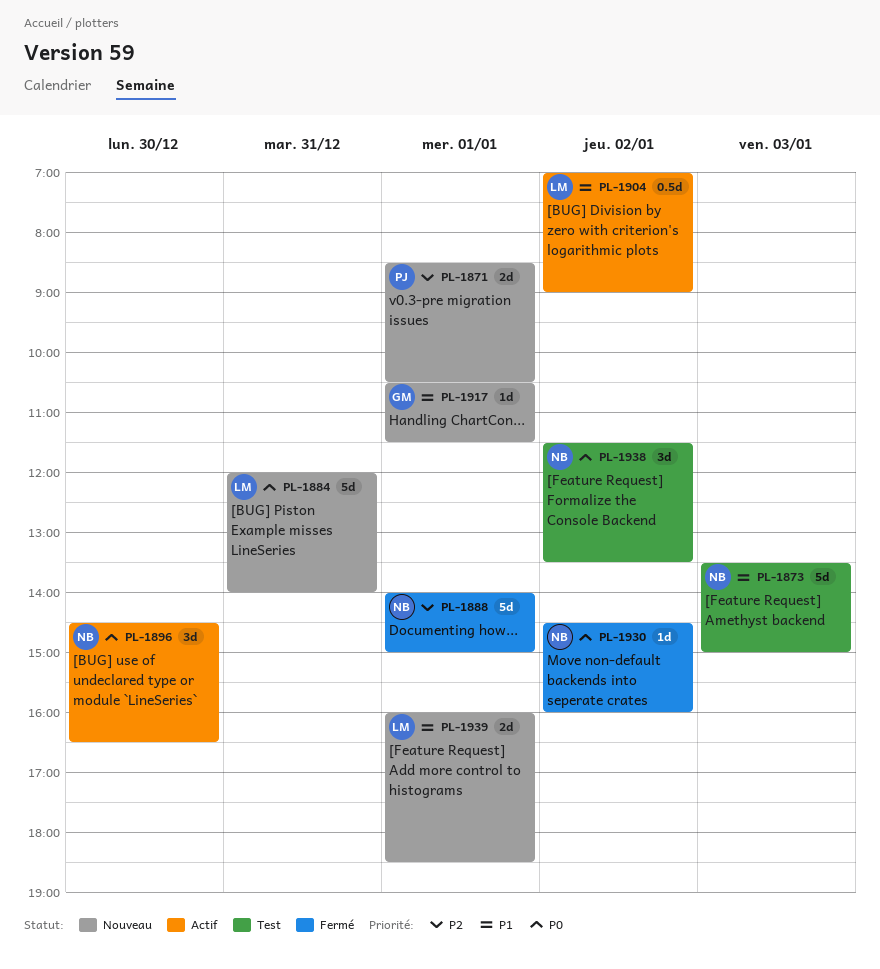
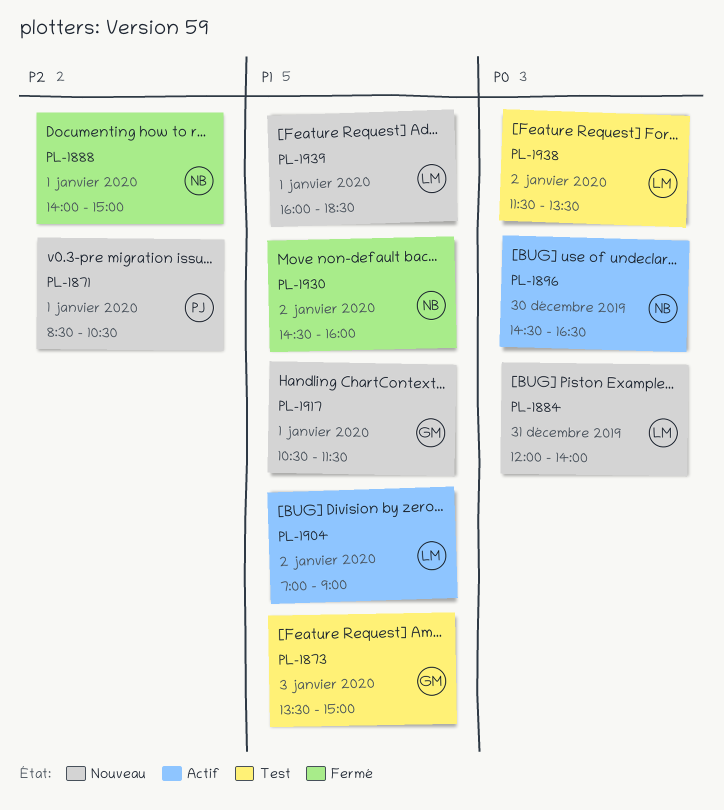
PL-1873, owner: NB -> GM
PL-1930, priority: P0 -> P1
PL-1938, owner: NB -> LM

